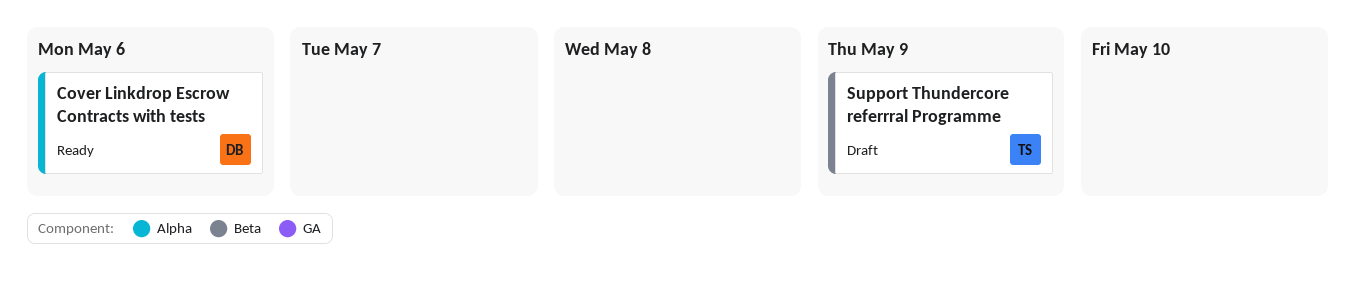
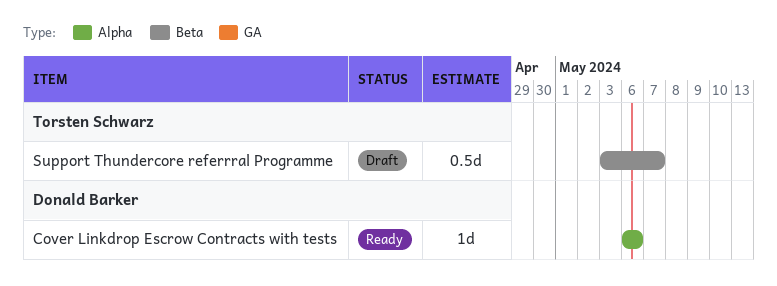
Support Thundercore referrral Programme, due: May 9 -> May 7

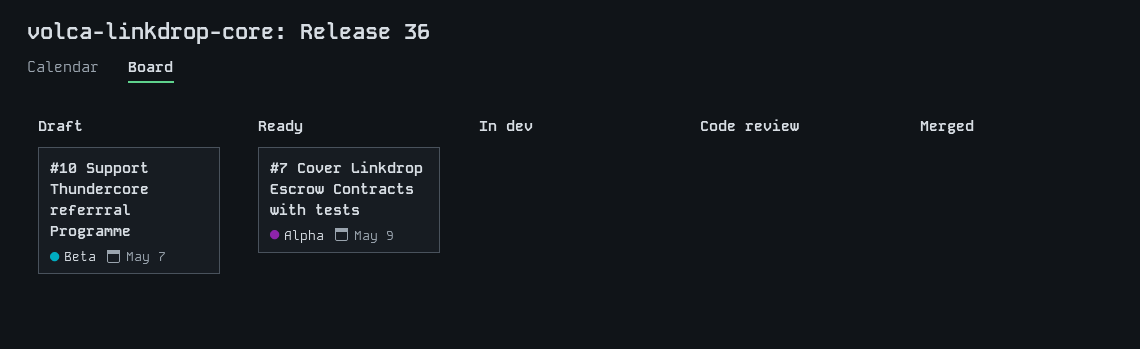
Cover Linkdrop Escrow Contracts with tests, due: May 6 -> May 9

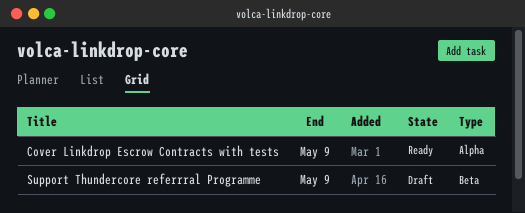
Support Thundercore referrral Programme, due: May 7 -> May 9

